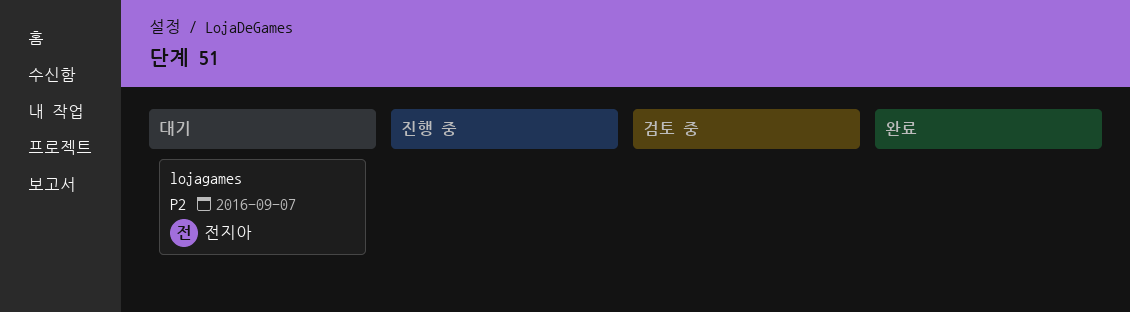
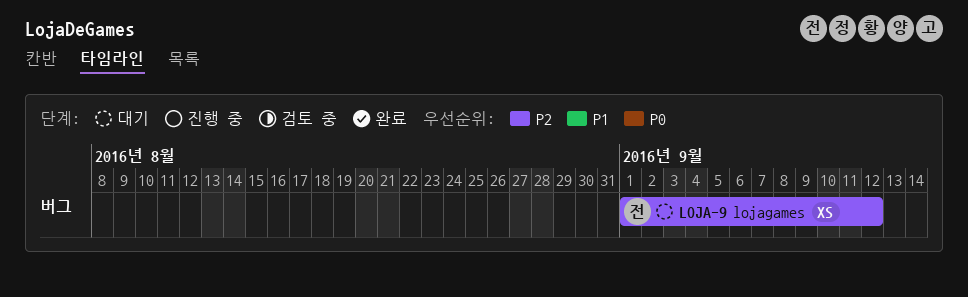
lojagames, due: Sep 7 -> Sep 12

